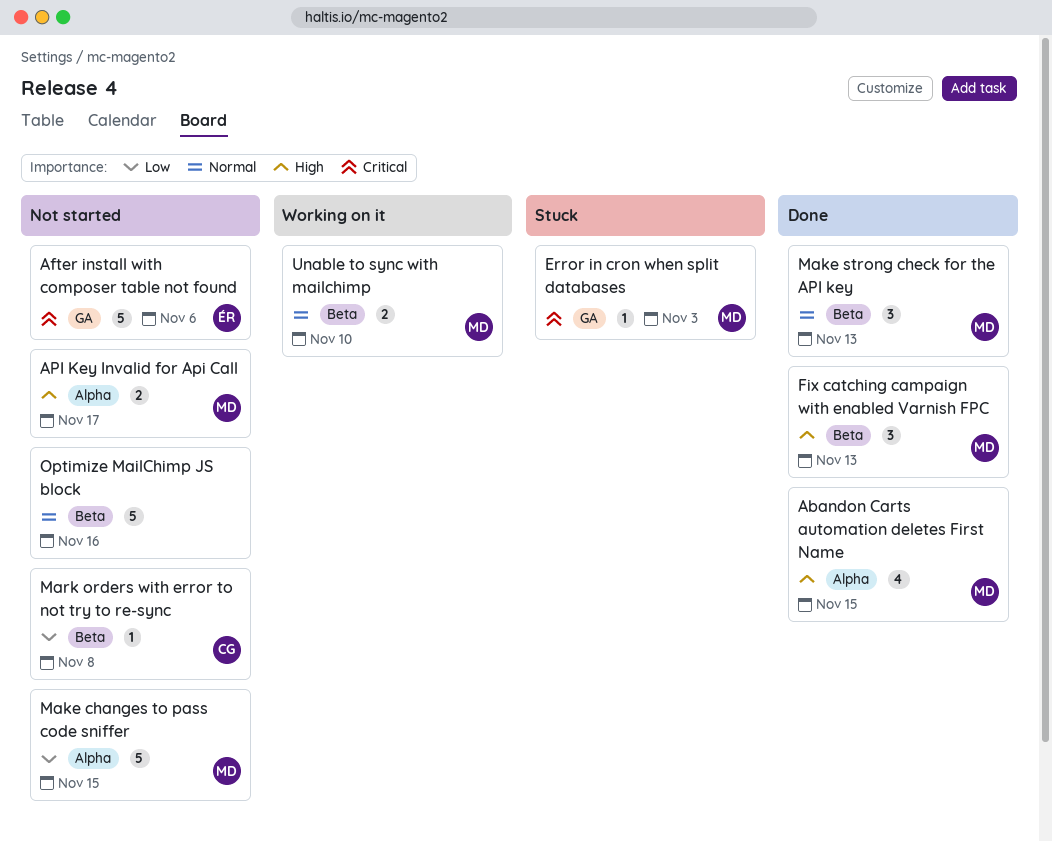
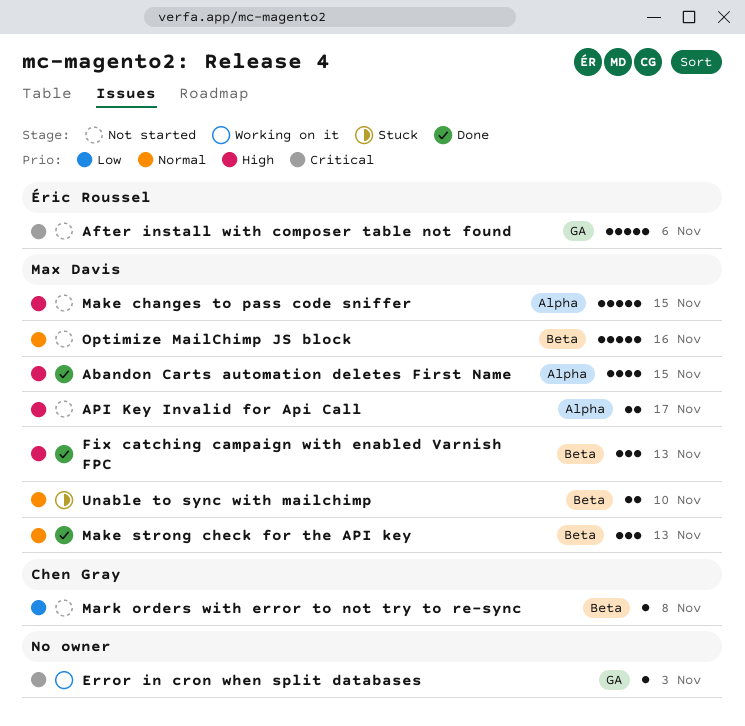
Error in cron when split databases, status: Stuck -> Working on it
Error in cron when split databases, owner: Max Davis -> none
Make changes to pass code sniffer, priority: Low -> High
Optimize MailChimp JS block, owner: none -> Max Davis
Unable to sync with mailchimp, status: Working on it -> Stuck

